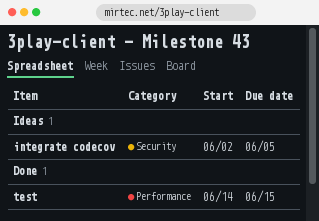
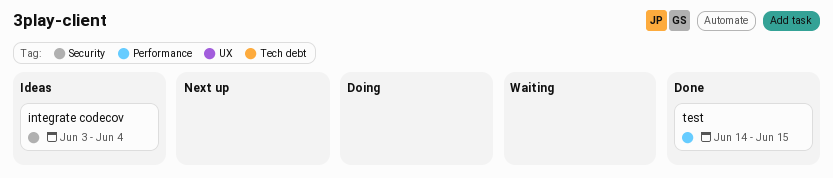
integrate codecov, start: Jun 2 -> Jun 3
integrate codecov, due: Jun 5 -> Jun 4

